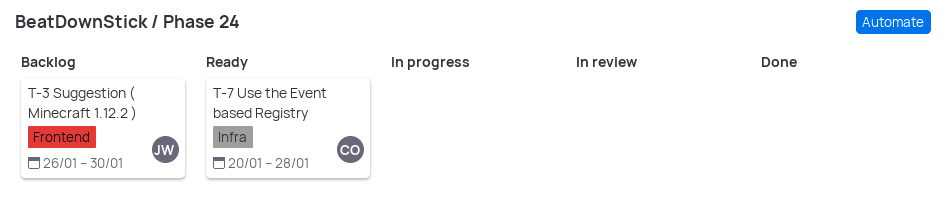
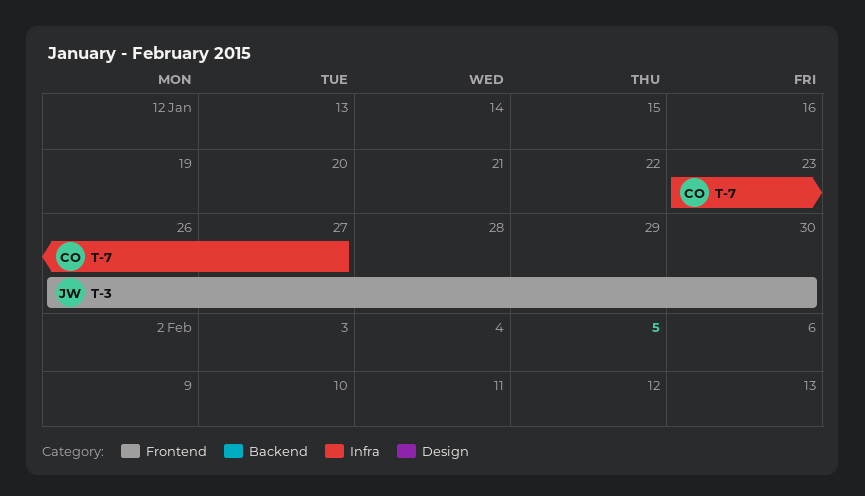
T-7, start: Jan 20 -> Jan 23
T-7, due: Jan 28 -> Jan 27

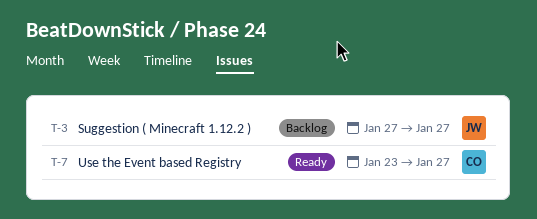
T-3, start: Jan 26 -> Jan 27
T-3, due: Jan 30 -> Jan 27

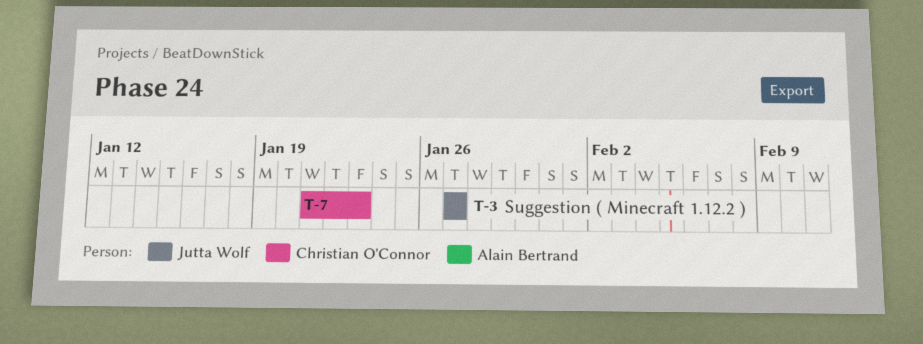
T-7, start: Jan 23 -> Jan 21
T-7, due: Jan 27 -> Jan 23

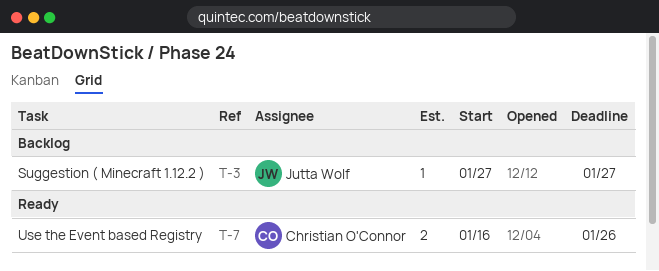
T-7, start: Jan 21 -> Jan 16
T-7, due: Jan 23 -> Jan 26

